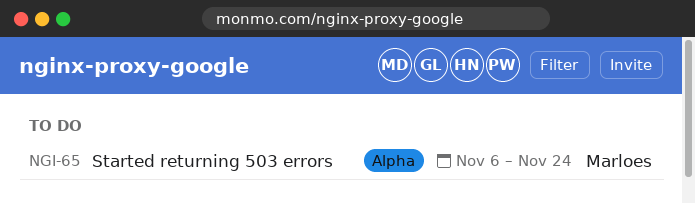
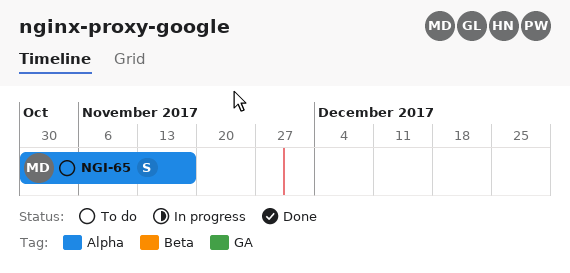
NGI-65, start: Nov 6 -> Oct 30
NGI-65, due: Nov 24 -> Nov 17

